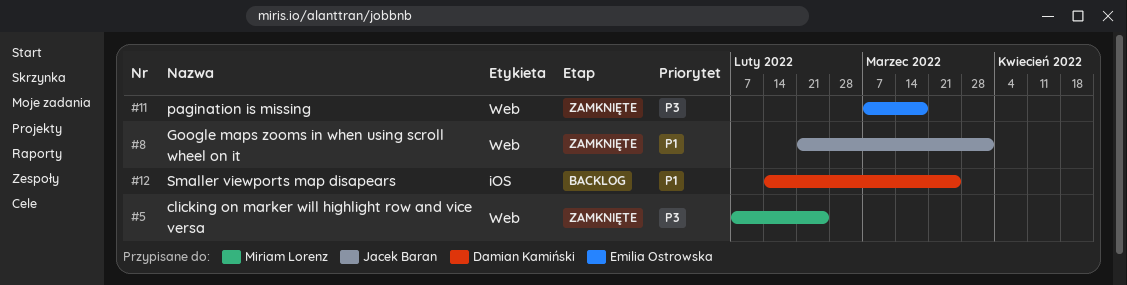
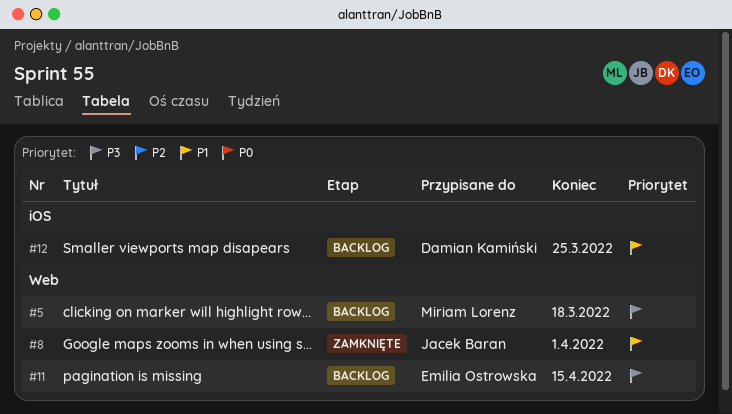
#5, status: Zamknięte -> Backlog
#5, due: Feb 25 -> Mar 18
#11, status: Zamknięte -> Backlog
#11, due: Mar 18 -> Apr 15

